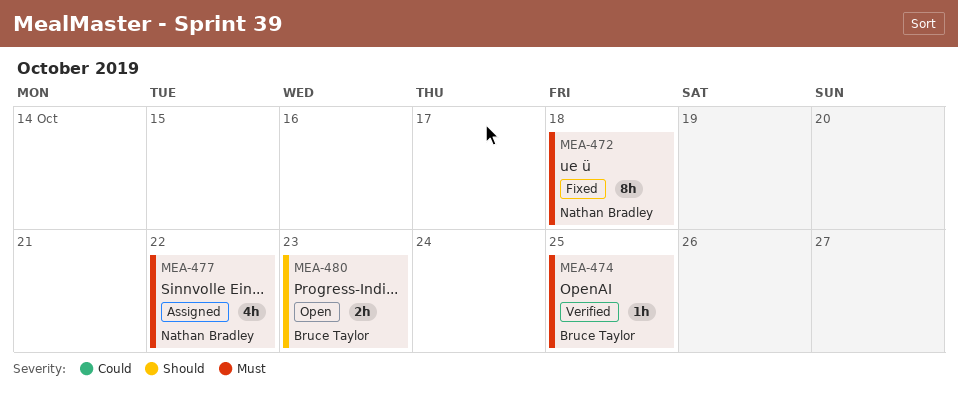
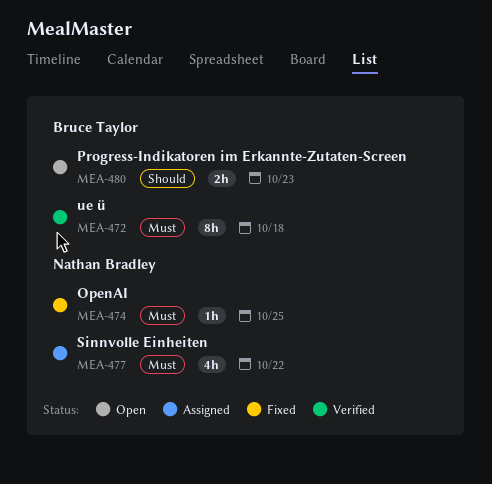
MEA-472, status: Fixed -> Verified
MEA-472, owner: Nathan Bradley -> Bruce Taylor
MEA-474, status: Verified -> Fixed
MEA-474, owner: Bruce Taylor -> Nathan Bradley

